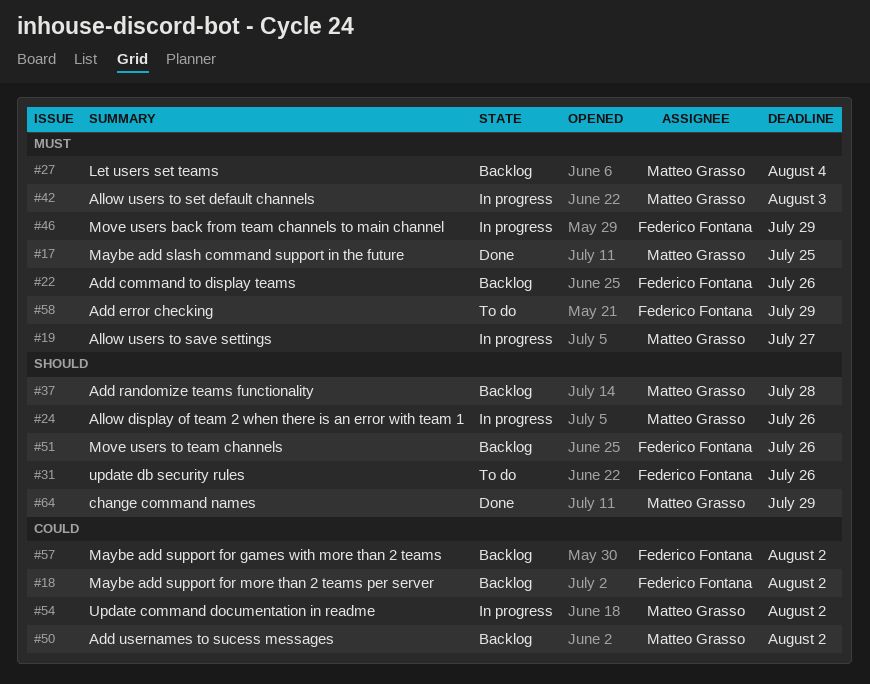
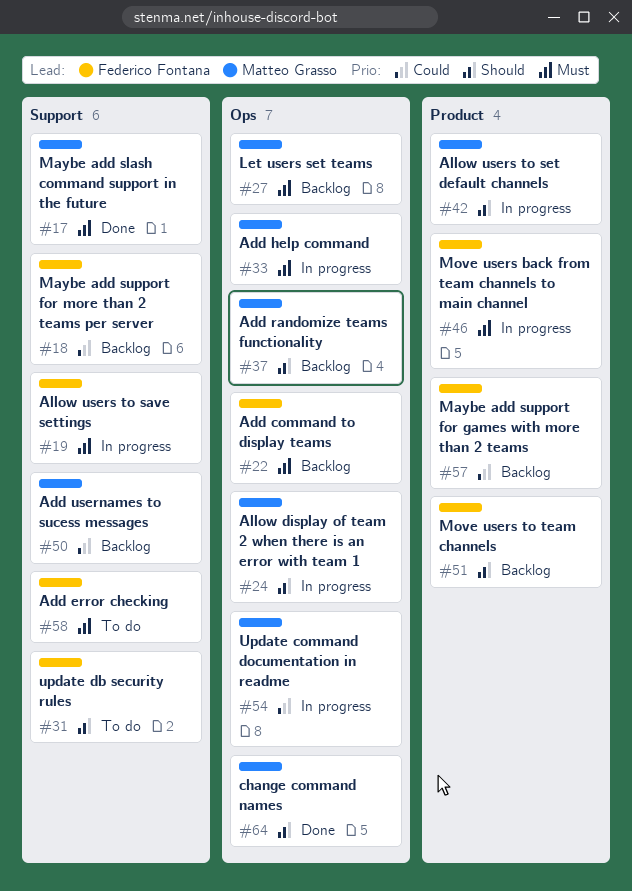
#19, owner: Matteo Grasso -> Federico Fontana
#33: none -> present
#42, priority: Must -> Should

